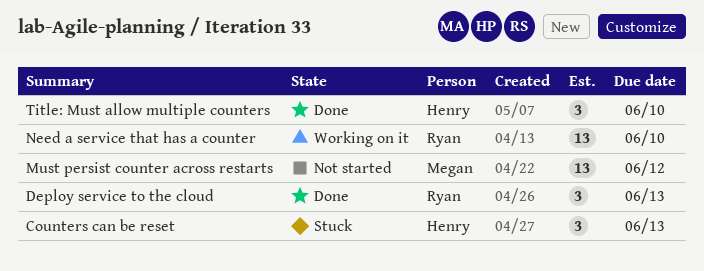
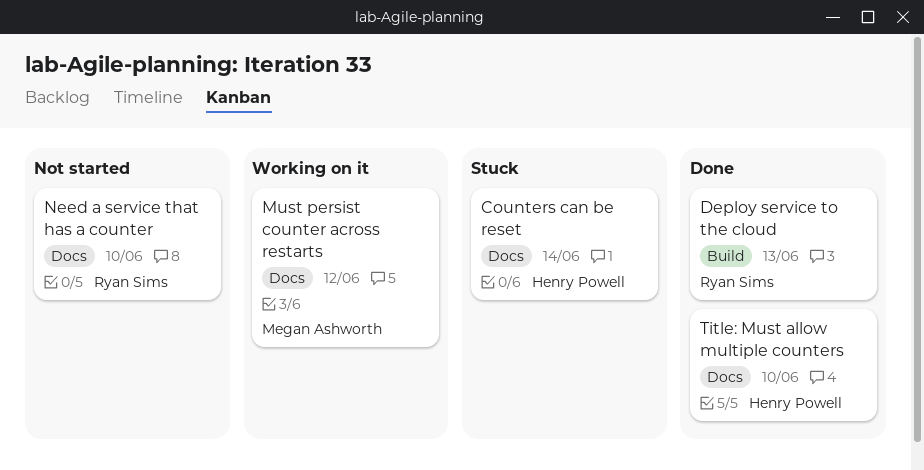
Counters can be reset, due: Jun 13 -> Jun 14
Must persist counter across restarts, status: Not started -> Working on it
Need a service that has a counter, status: Working on it -> Not started

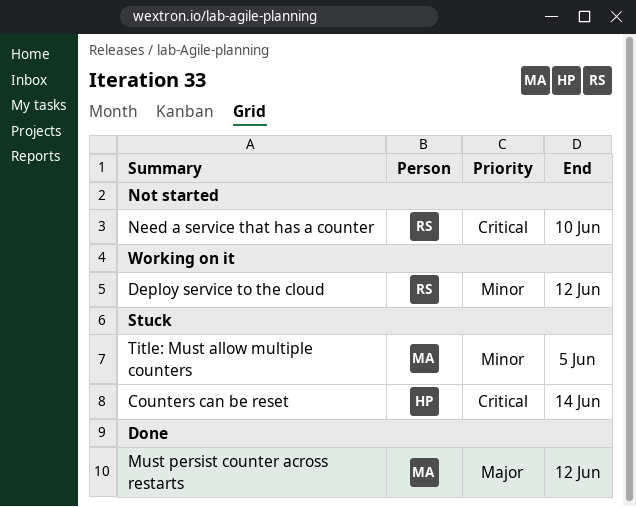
Deploy service to the cloud, status: Done -> Working on it
Deploy service to the cloud, due: Jun 13 -> Jun 12
Must persist counter across restarts, status: Working on it -> Done
Title: Must allow multiple counters, status: Done -> Stuck
Title: Must allow multiple counters, owner: Henry Powell -> Megan Ashworth
Title: Must allow multiple counters, due: Jun 10 -> Jun 5

